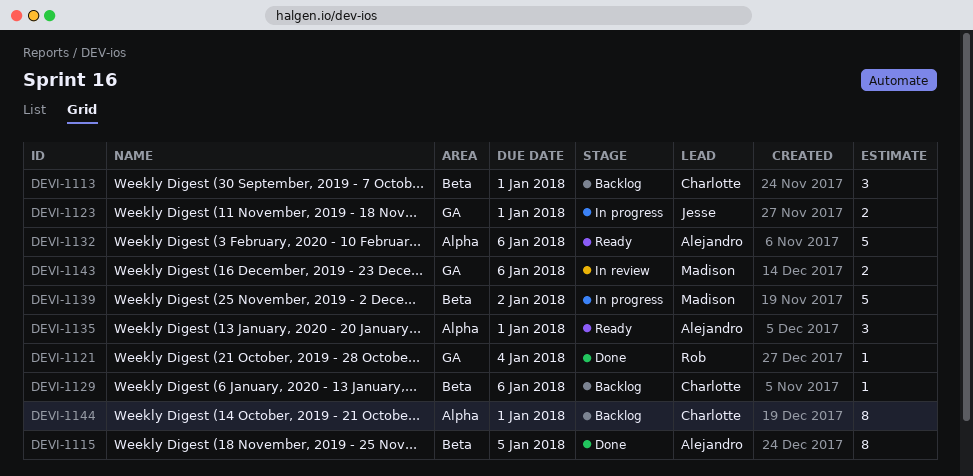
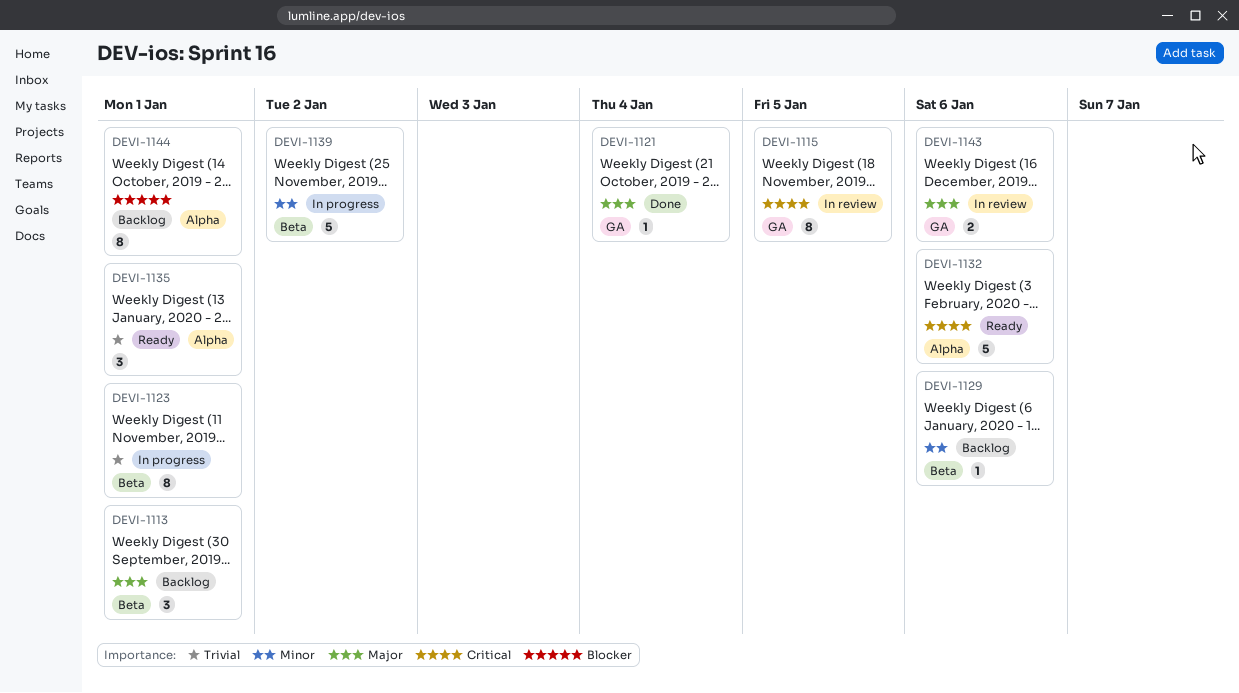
DEVI-1115, status: Done -> In review
DEVI-1115, label: Beta -> GA
DEVI-1123, label: GA -> Beta
DEVI-1123, estimate: 2 -> 8

